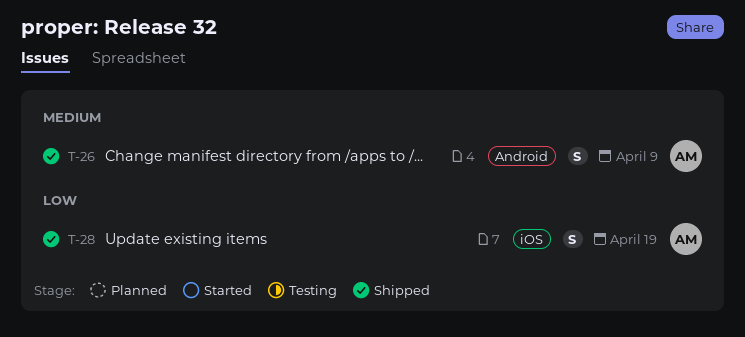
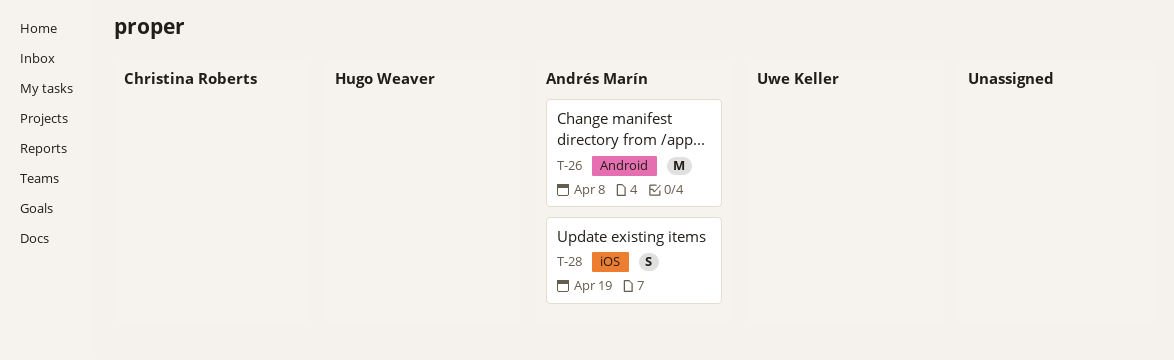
T-26, estimate: S -> M
T-26, due: Apr 9 -> Apr 8

